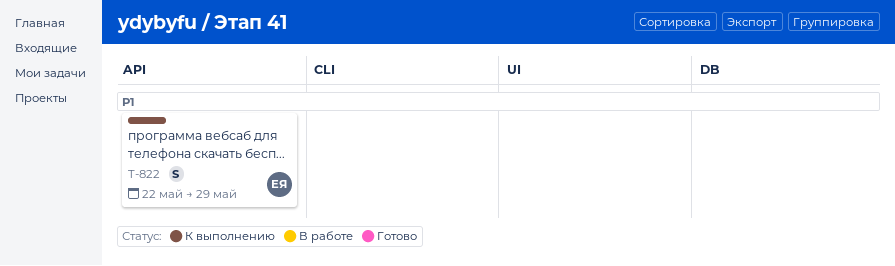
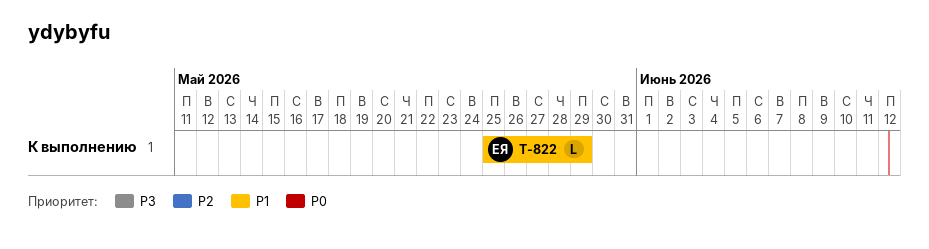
T-822, estimate: S -> L
T-822, start: May 22 -> May 25

